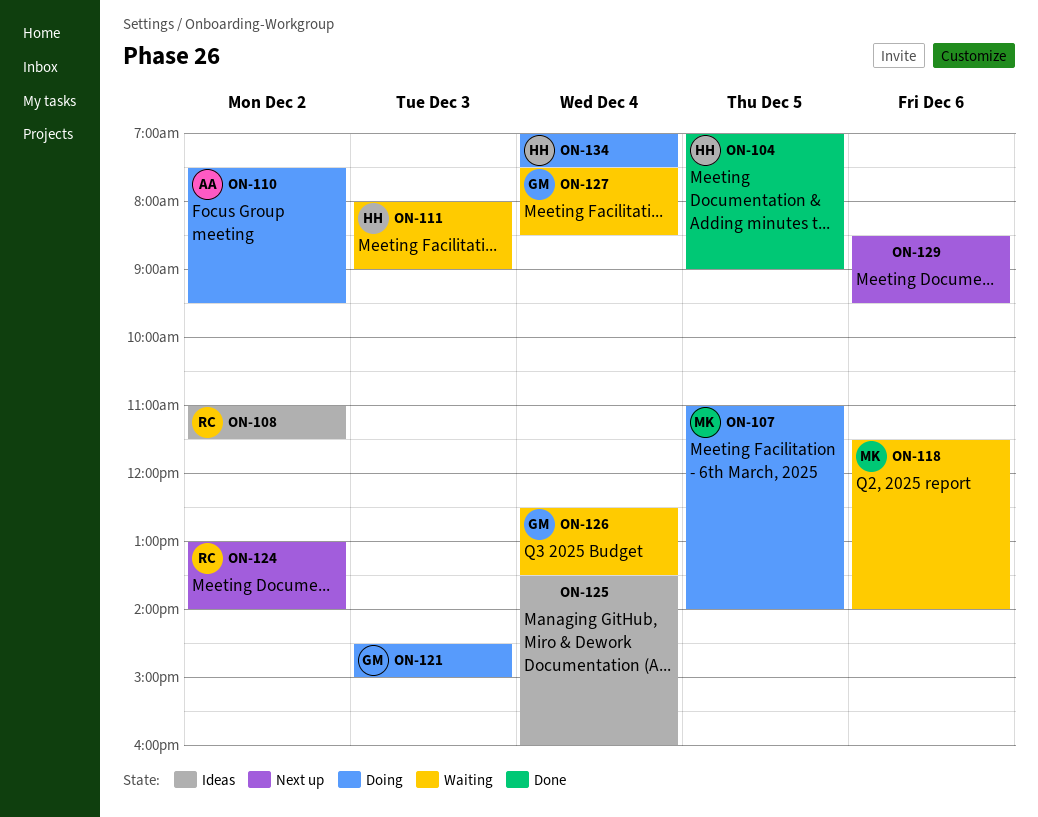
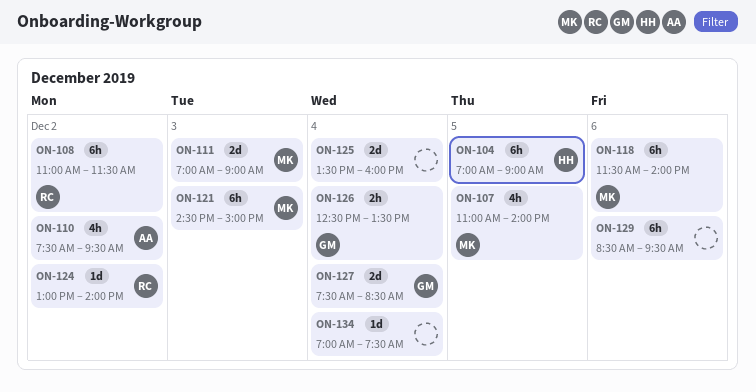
ON-111, owner: HH -> MK
ON-111, begins: 08:00 -> 07:00
ON-121, owner: GM -> MK
ON-134, owner: HH -> none

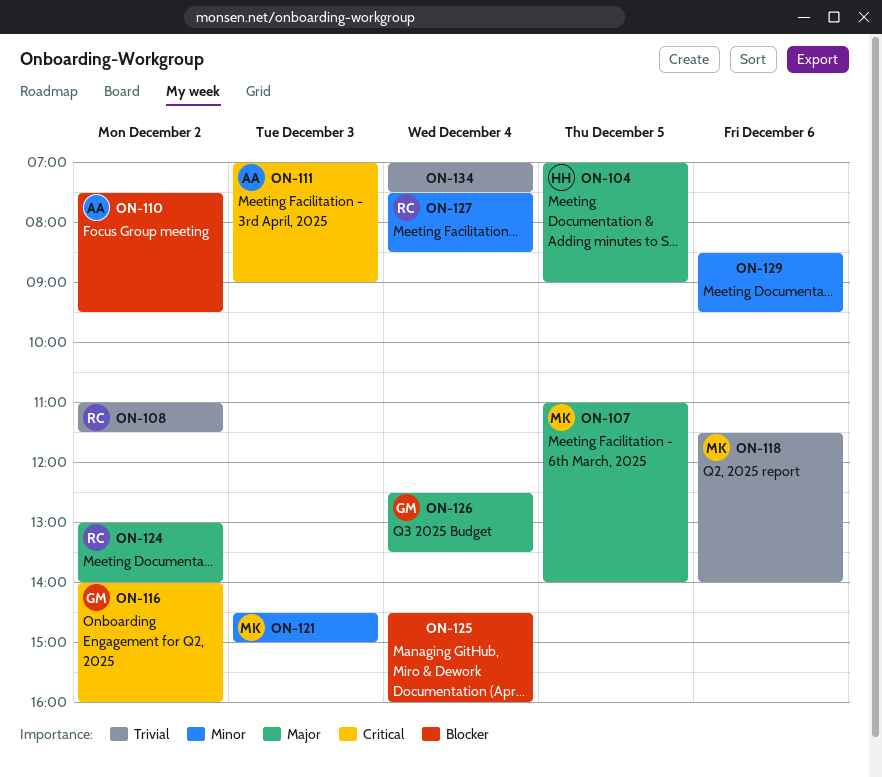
ON-111, owner: MK -> AA
ON-116: none -> present
ON-125, begins: 13:30 -> 14:30
ON-127, owner: GM -> RC

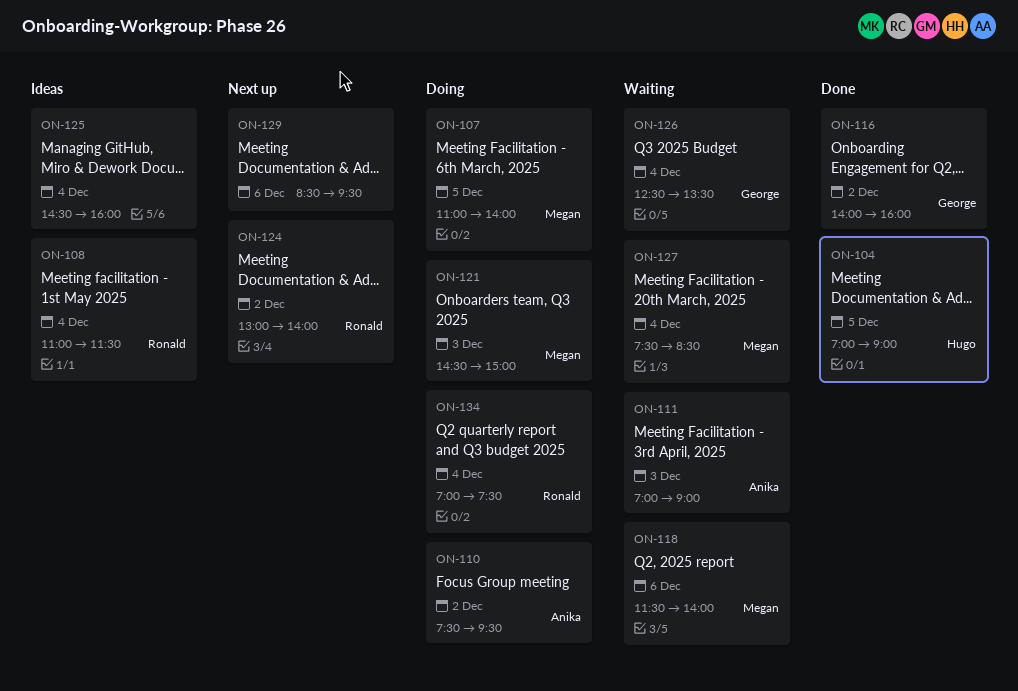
ON-108, day: Dec 2 -> Dec 4
ON-127, owner: Ronald -> Megan
ON-134, owner: none -> Ronald

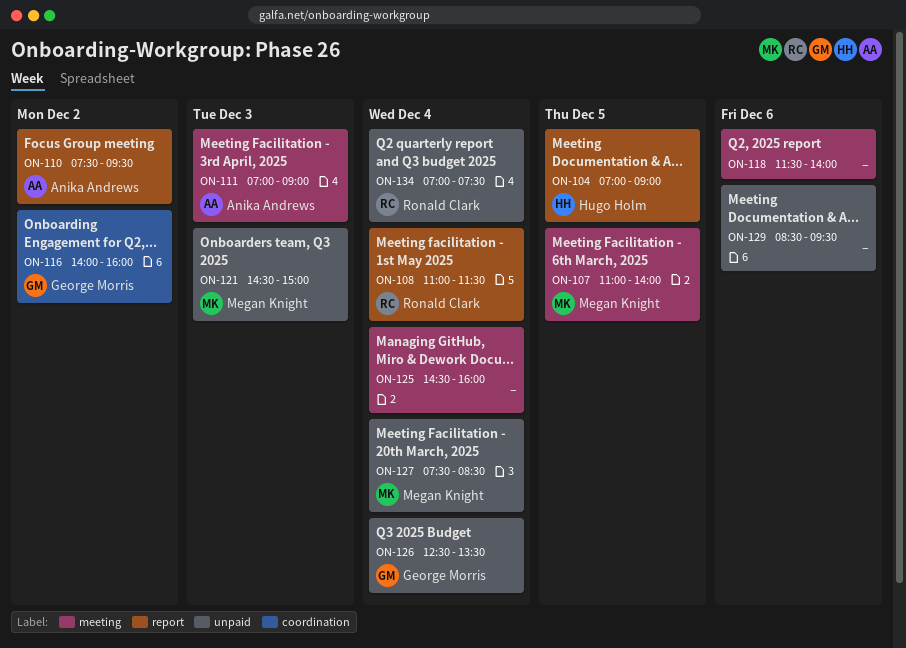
ON-118, owner: Megan Knight -> none
ON-124: present -> none

